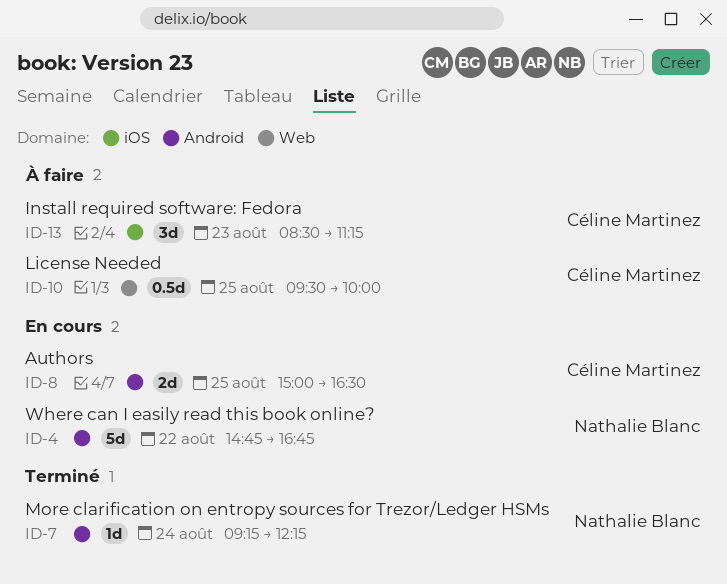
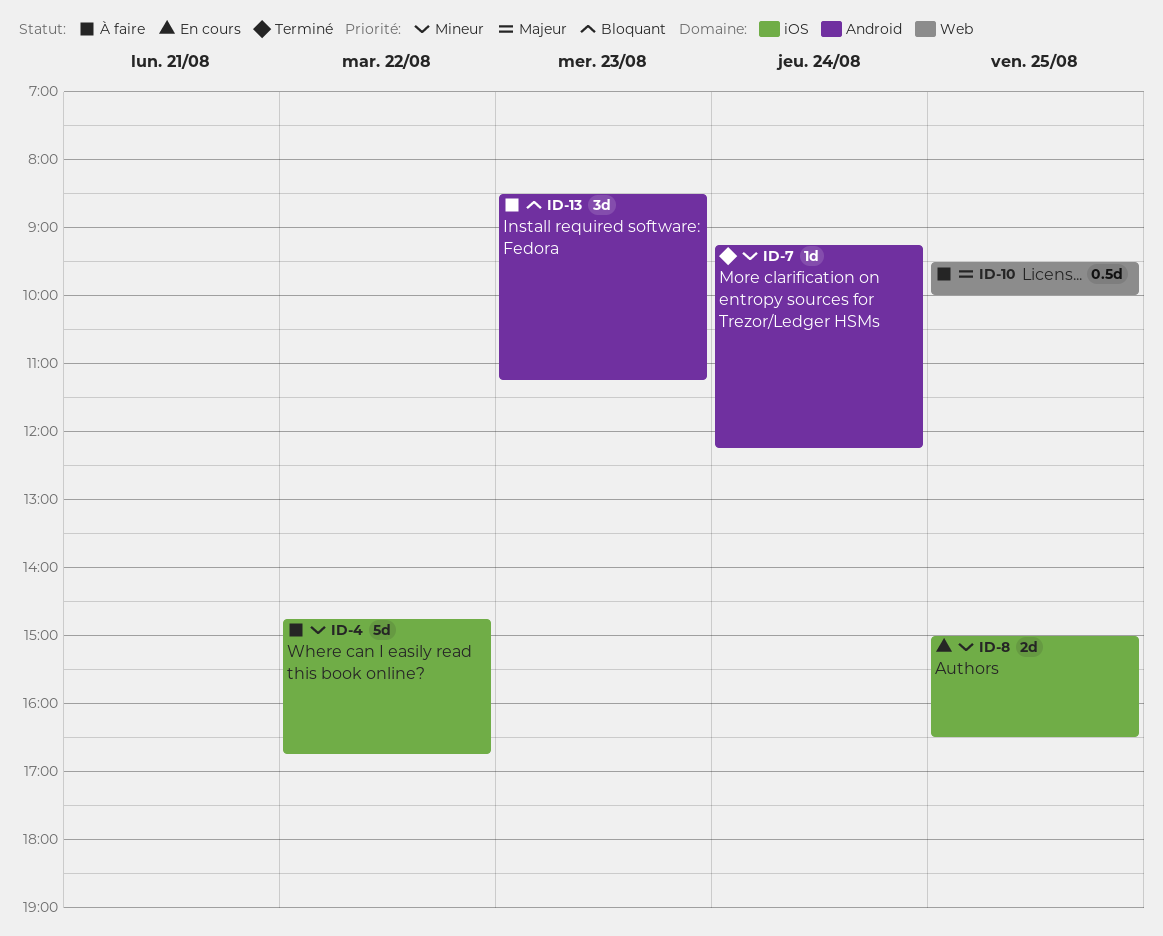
ID-4, status: En cours -> À faire
ID-4, label: Android -> iOS
ID-8, label: Android -> iOS
ID-13, label: iOS -> Android

